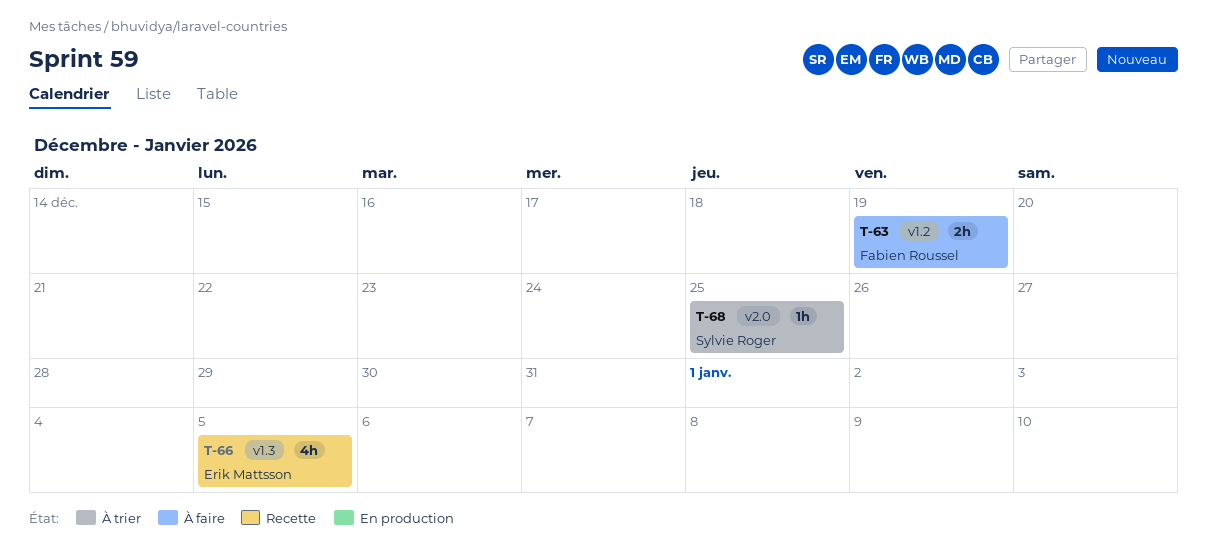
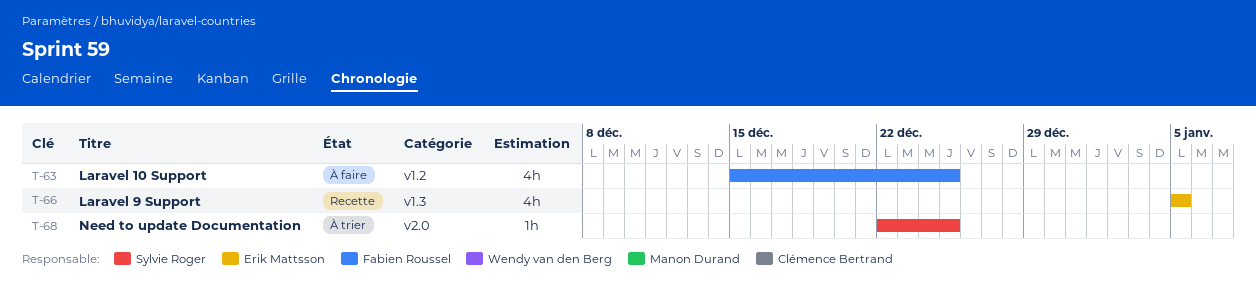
T-63, estimate: 2h -> 4h
T-63, due: Dec 19 -> Dec 25

